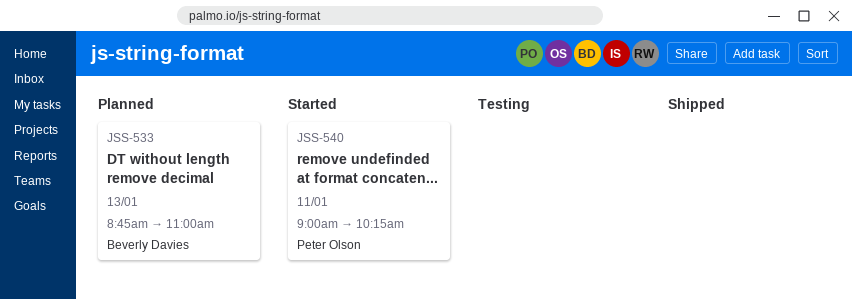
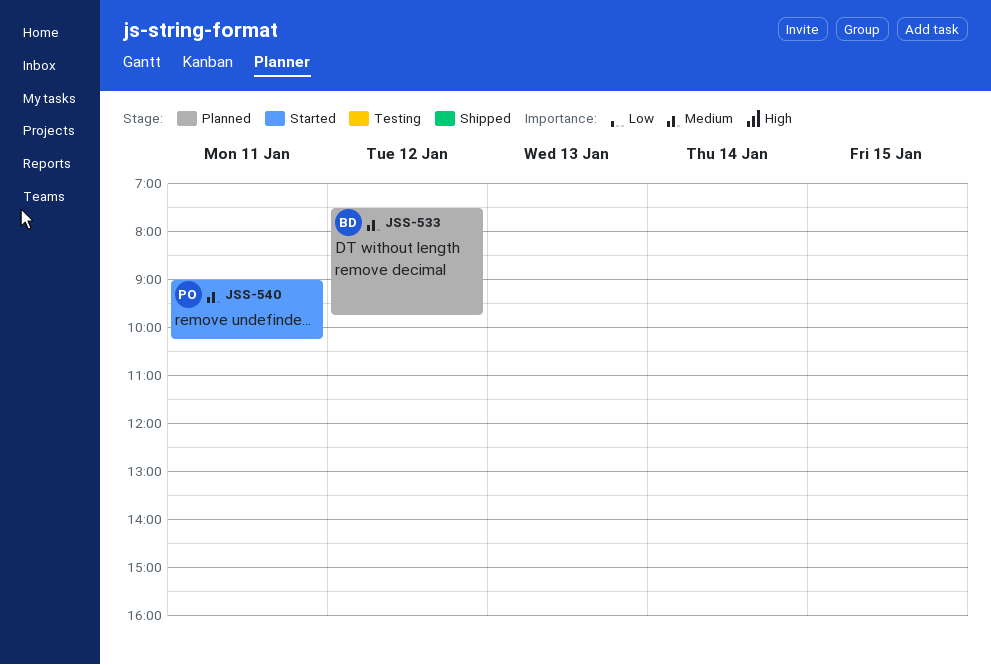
JSS-533, day: Jan 13 -> Jan 12
JSS-533, begins: 08:45 -> 07:30
JSS-533, ends: 11:00 -> 09:45

